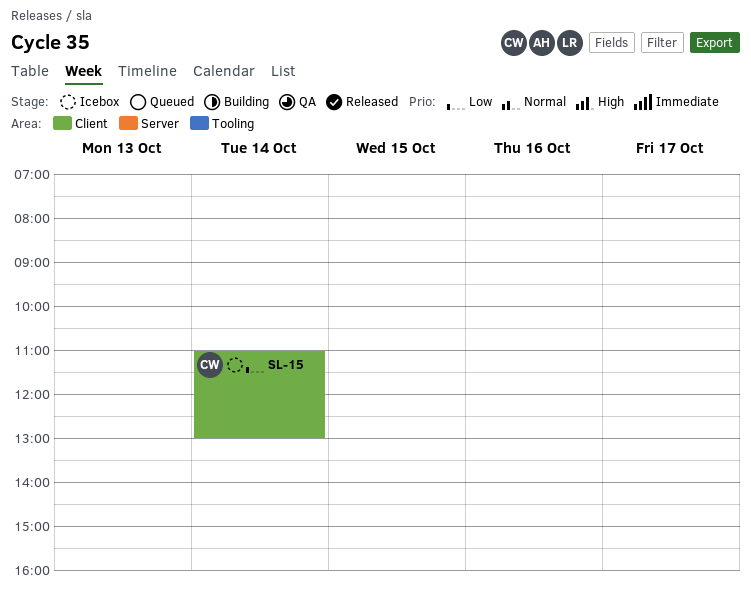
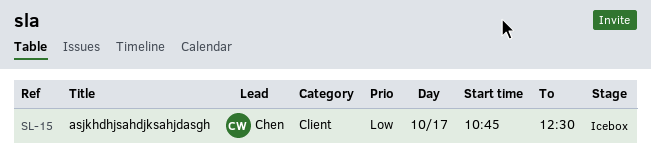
SL-15, day: Oct 14 -> Oct 17
SL-15, begins: 11:00 -> 10:45
SL-15, ends: 13:00 -> 12:30

